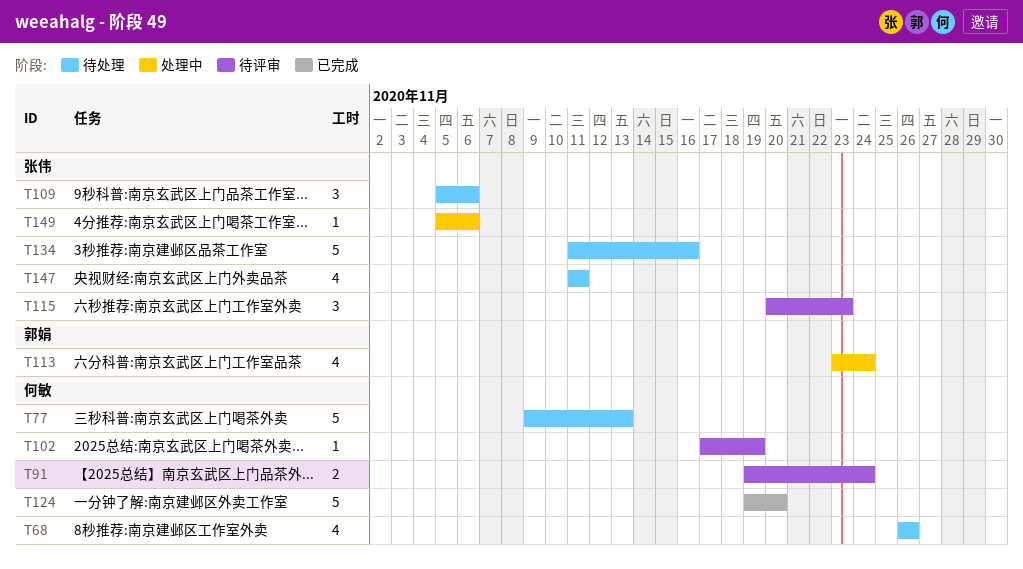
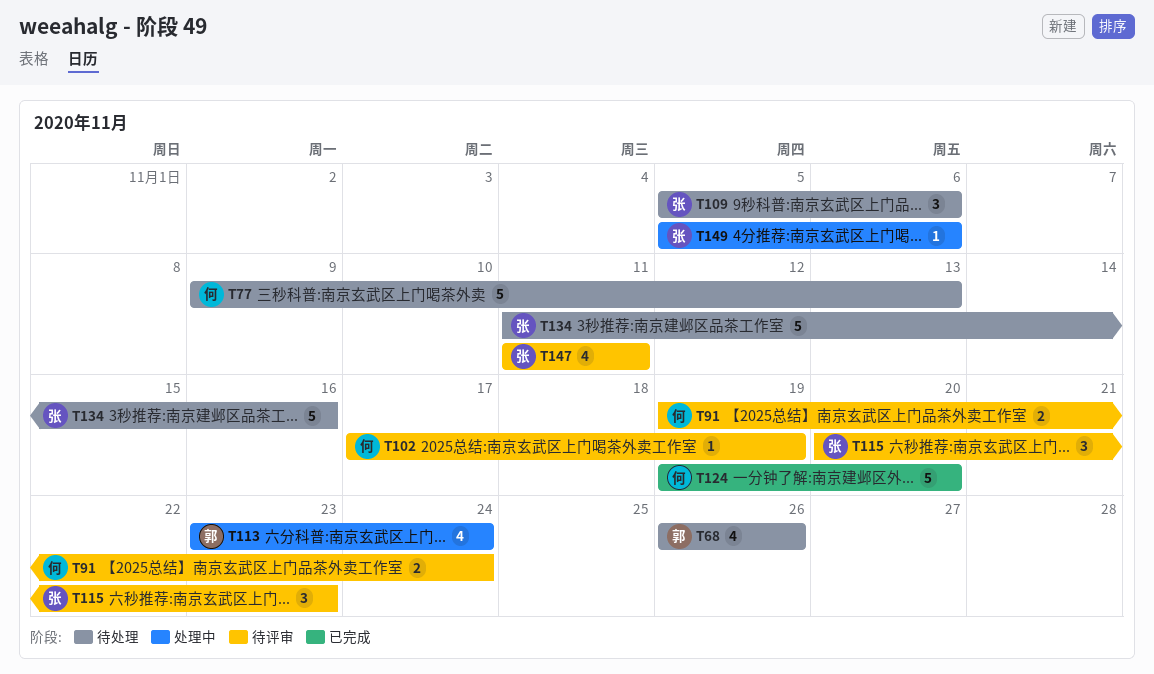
T68, owner: 何敏 -> 郭娟
T147, status: 待处理 -> 待评审

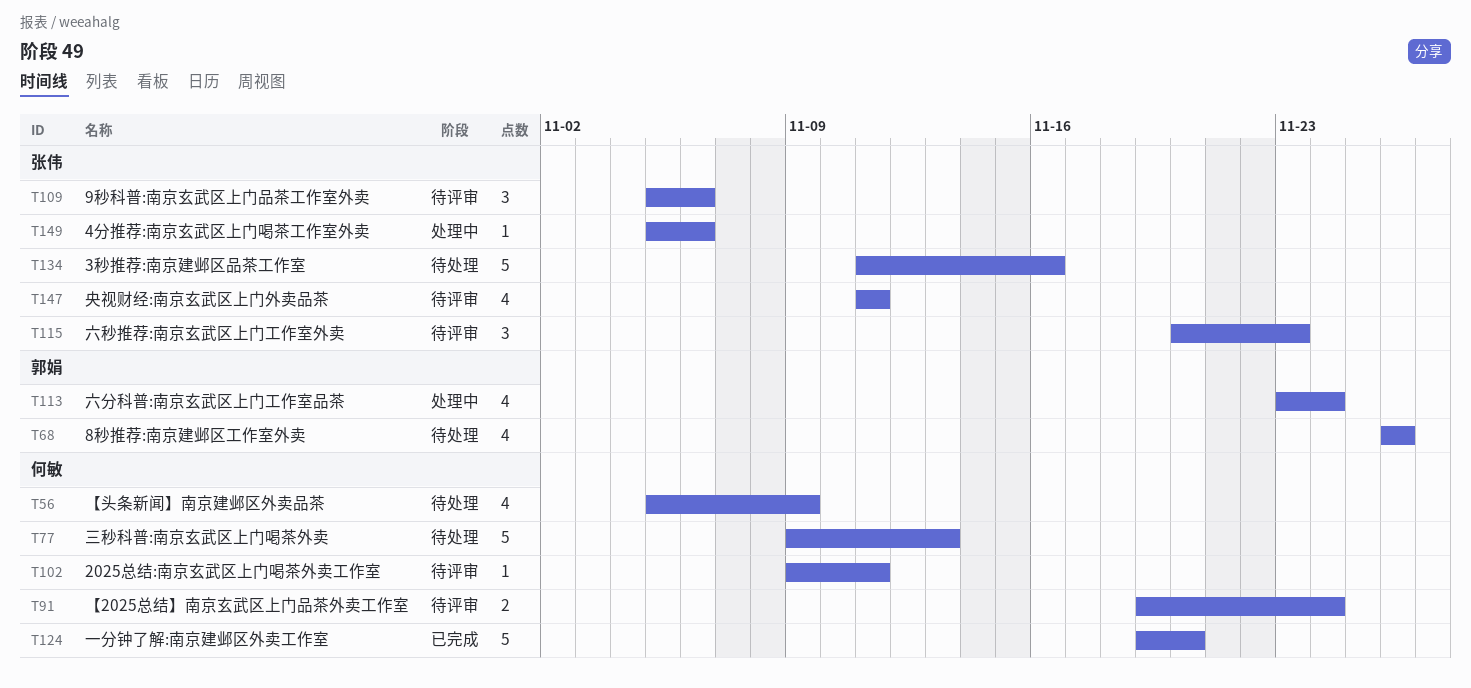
T56: none -> present
T102, start: Nov 17 -> Nov 9
T102, due: Nov 19 -> Nov 11
T109, status: 待处理 -> 待评审

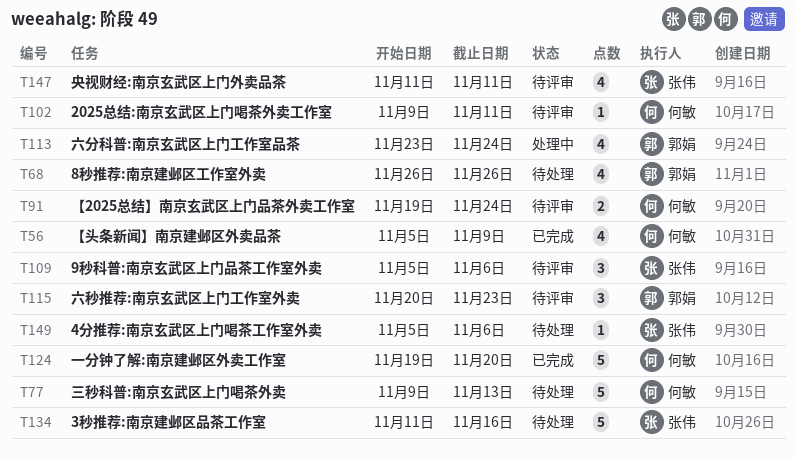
T56, status: 待处理 -> 已完成
T115, owner: 张伟 -> 郭娟
T149, status: 处理中 -> 待处理

